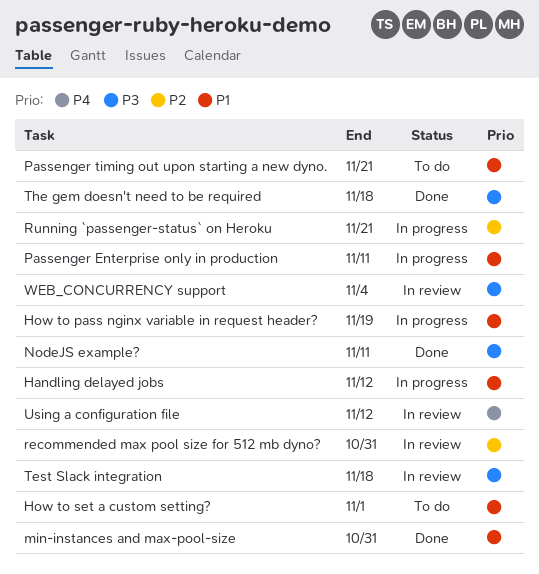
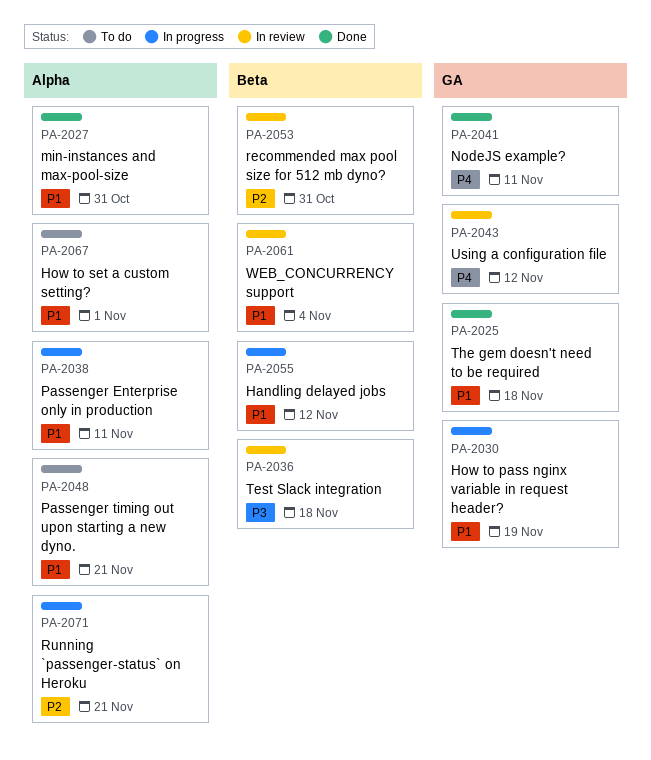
NodeJS example?, priority: P3 -> P4
The gem doesn't need to be required, priority: P3 -> P1
WEB_CONCURRENCY support, priority: P3 -> P1

